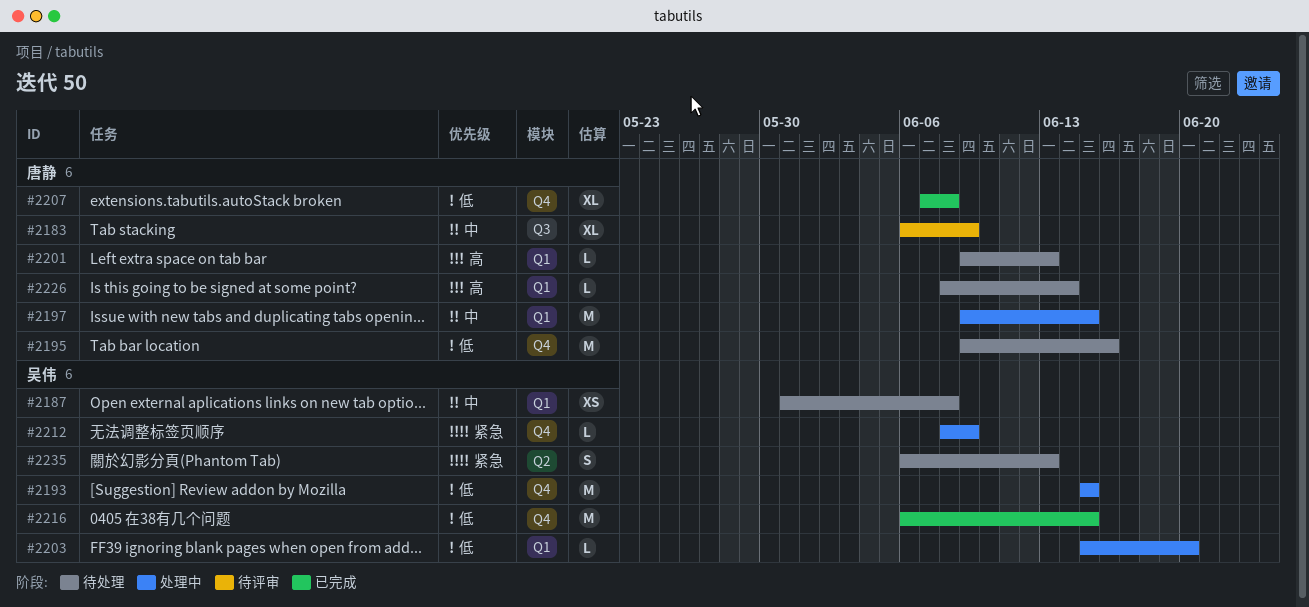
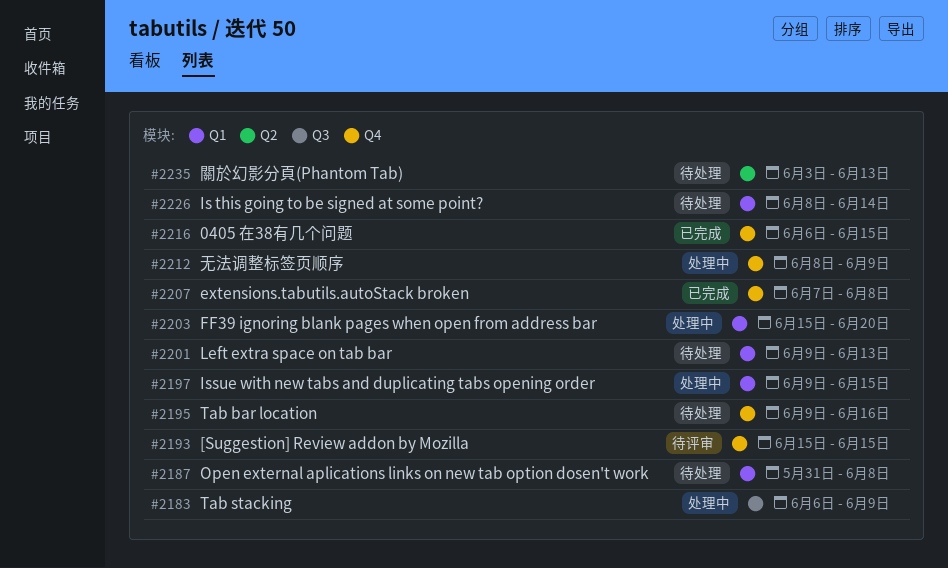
#2183, status: 待评审 -> 处理中
#2193, status: 处理中 -> 待评审
#2235, start: Jun 6 -> Jun 3

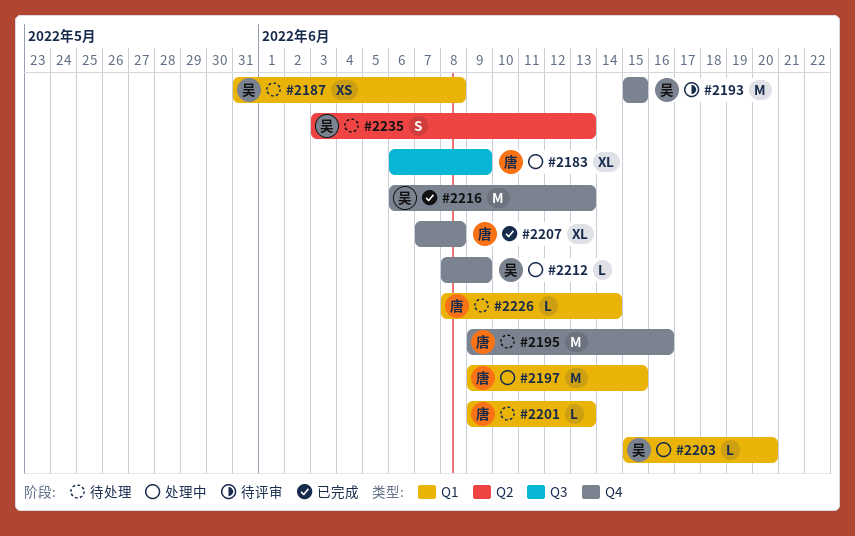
#2216, due: Jun 15 -> Jun 13

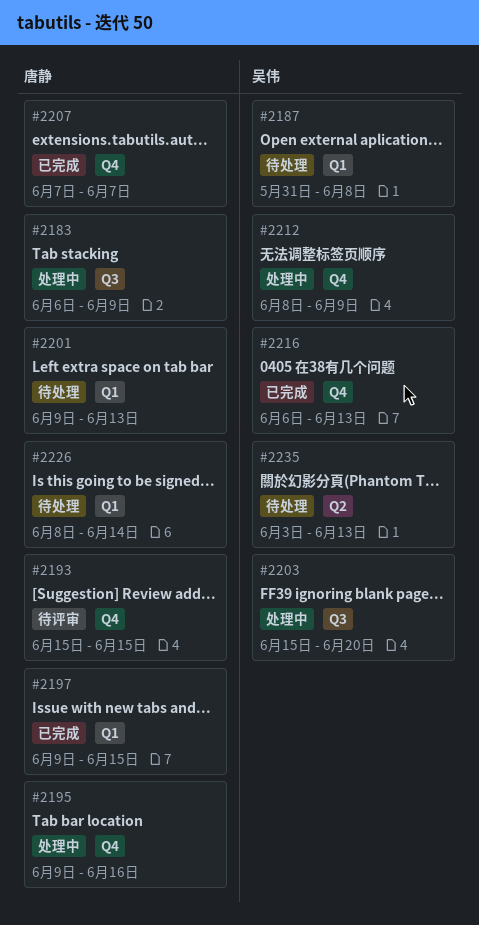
#2193, owner: 吴伟 -> 唐静
#2195, status: 待处理 -> 处理中
#2197, status: 处理中 -> 已完成
#2203, label: Q1 -> Q3
#2207, due: Jun 8 -> Jun 7

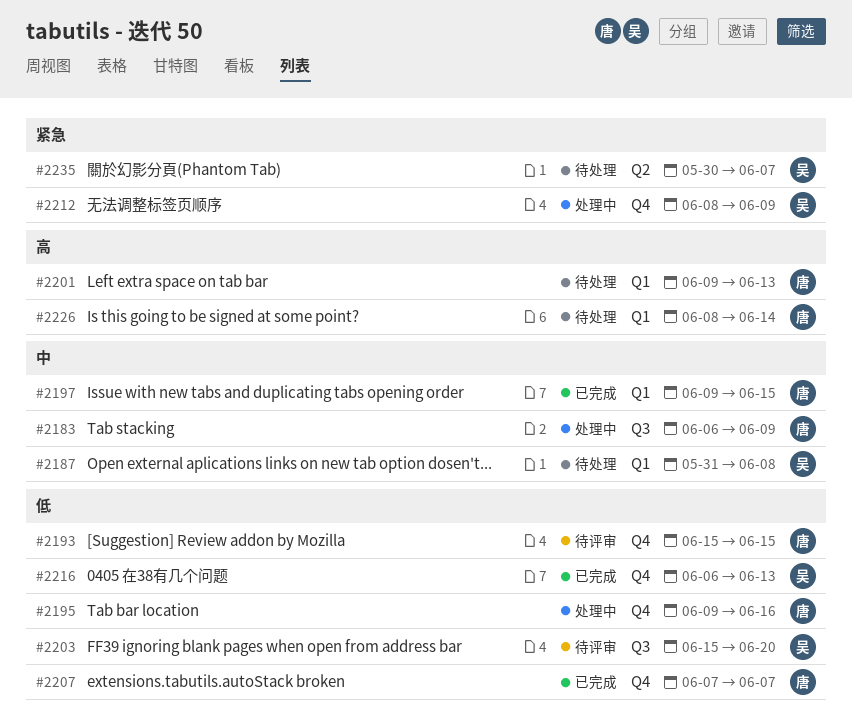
#2203, status: 处理中 -> 待评审
#2235, start: Jun 3 -> May 30
#2235, due: Jun 13 -> Jun 7

